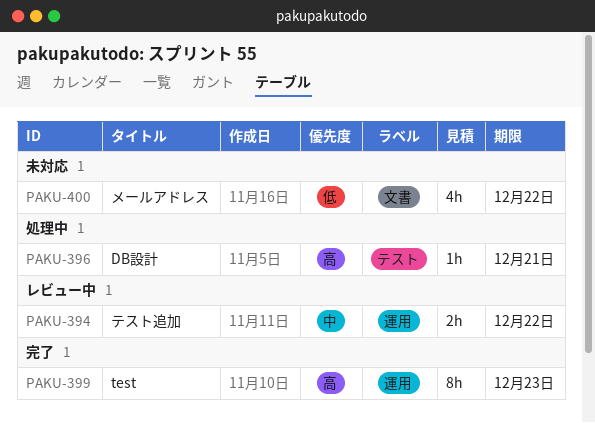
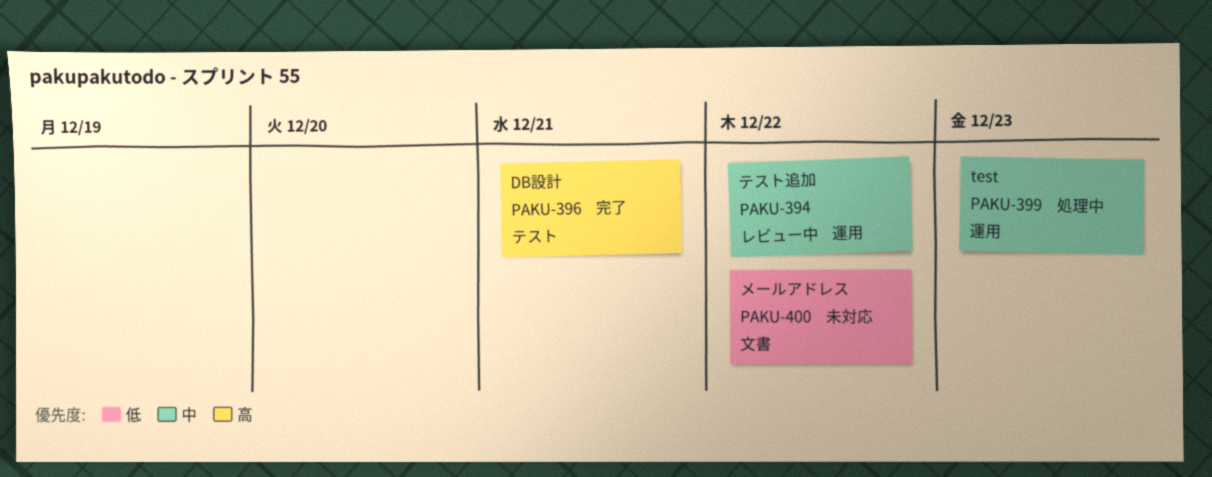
PAKU-396, status: 処理中 -> 完了
PAKU-399, status: 完了 -> 処理中
PAKU-399, priority: 高 -> 中

